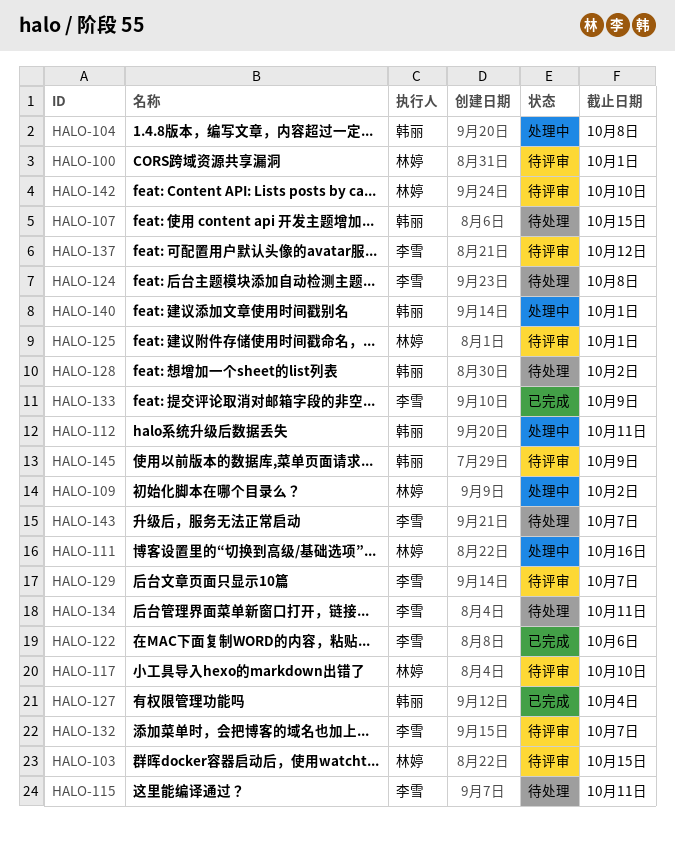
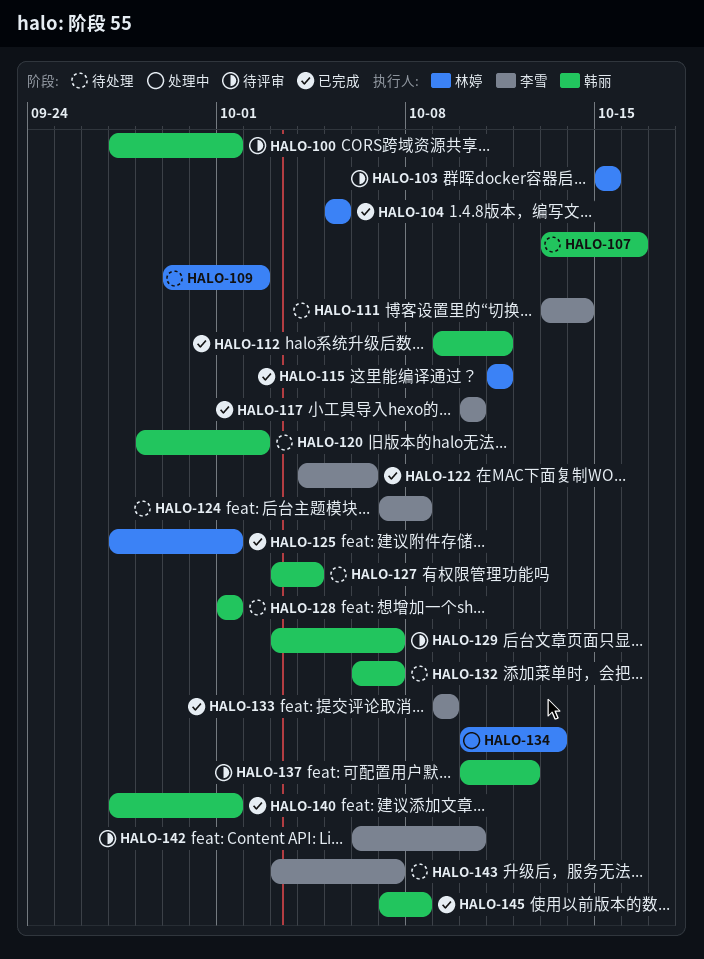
HALO-100, owner: 林婷 -> 韩丽
HALO-104, status: 处理中 -> 已完成
HALO-104, owner: 韩丽 -> 林婷
HALO-104, due: Oct 8 -> Oct 5
HALO-107, due: Oct 15 -> Oct 16
HALO-109, status: 处理中 -> 待处理
HALO-111, status: 处理中 -> 待处理
HALO-111, owner: 林婷 -> 李雪
HALO-111, due: Oct 16 -> Oct 14
HALO-112, status: 处理中 -> 已完成
HALO-115, status: 待处理 -> 已完成
HALO-115, owner: 李雪 -> 林婷
HALO-117, status: 待评审 -> 已完成
HALO-117, owner: 林婷 -> 李雪
HALO-120: none -> present
HALO-125, status: 待评审 -> 已完成
HALO-127, status: 已完成 -> 待处理
HALO-128, due: Oct 2 -> Oct 1
HALO-129, owner: 李雪 -> 韩丽
HALO-132, status: 待评审 -> 待处理
HALO-132, owner: 李雪 -> 韩丽
HALO-134, status: 待处理 -> 处理中
HALO-134, owner: 李雪 -> 林婷
HALO-134, due: Oct 11 -> Oct 13
HALO-137, owner: 李雪 -> 韩丽
HALO-140, status: 处理中 -> 已完成
HALO-142, owner: 林婷 -> 李雪
HALO-145, status: 待评审 -> 已完成
HALO-145, due: Oct 9 -> Oct 8

